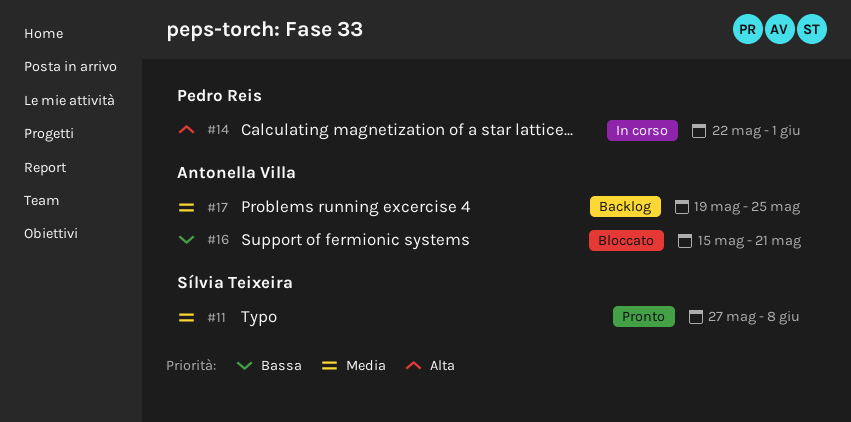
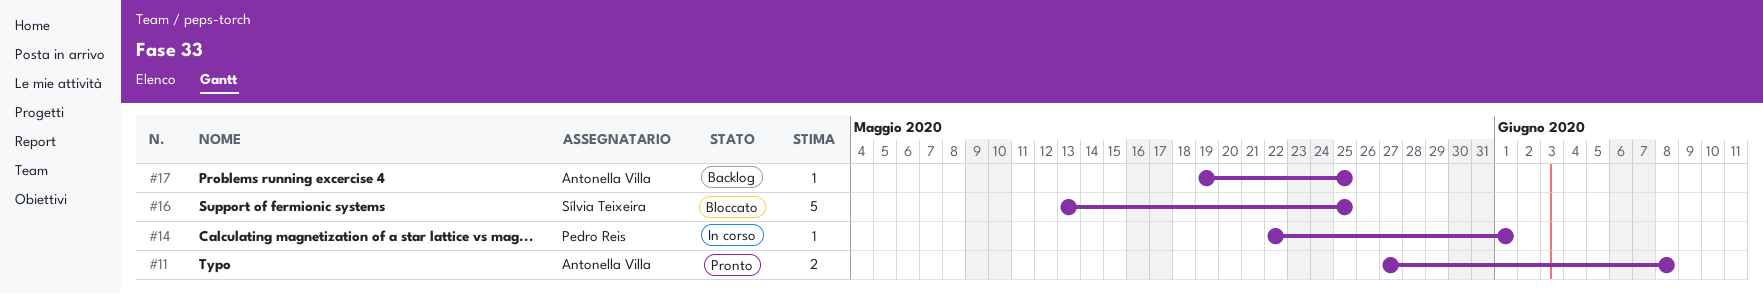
#11, owner: Sílvia Teixeira -> Antonella Villa
#16, owner: Antonella Villa -> Sílvia Teixeira
#16, start: May 15 -> May 13
#16, due: May 21 -> May 25

